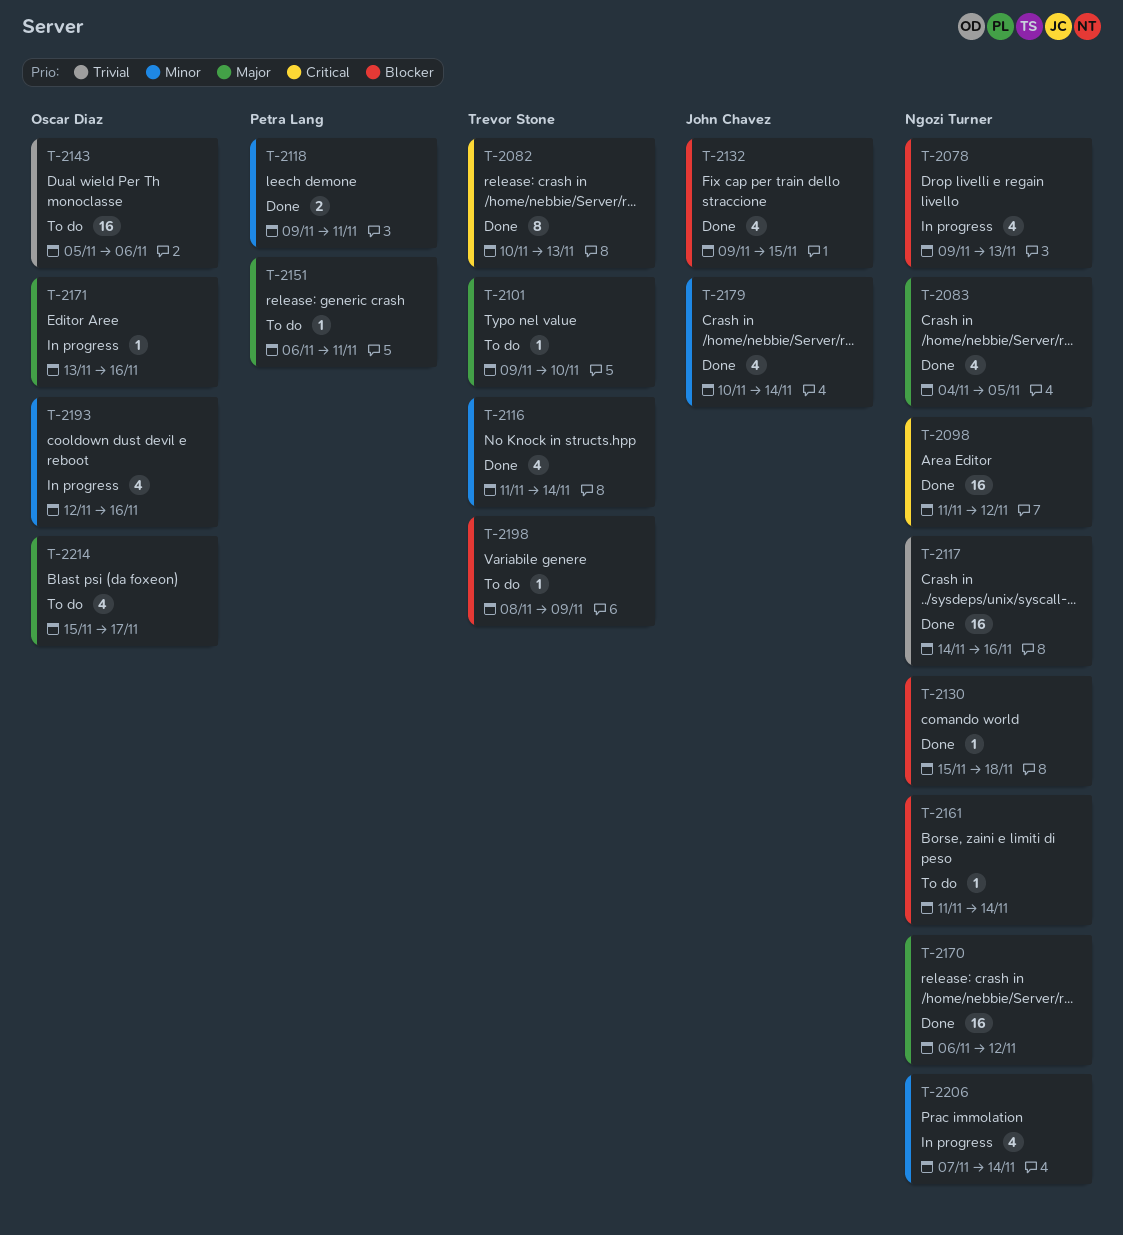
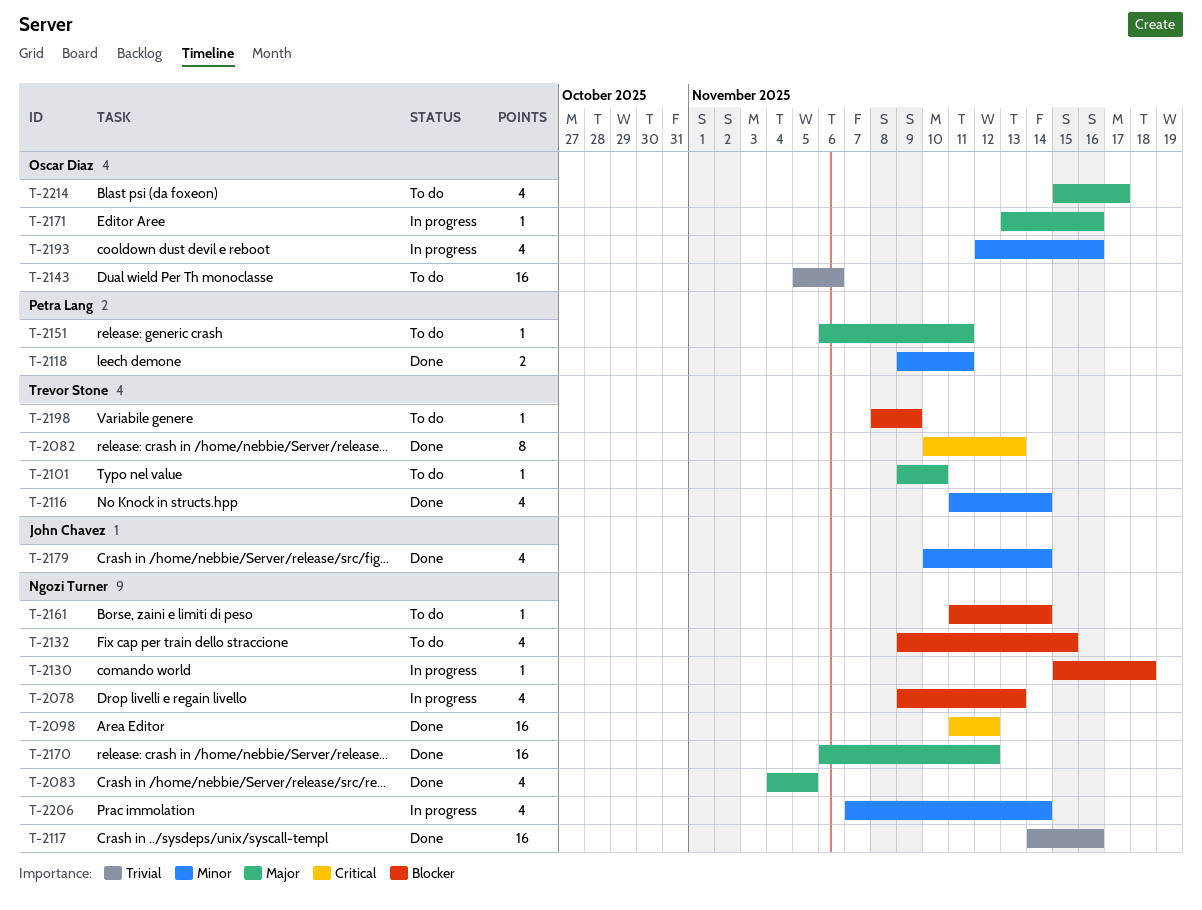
T-2130, status: Done -> In progress
T-2132, status: Done -> To do
T-2132, owner: John Chavez -> Ngozi Turner

